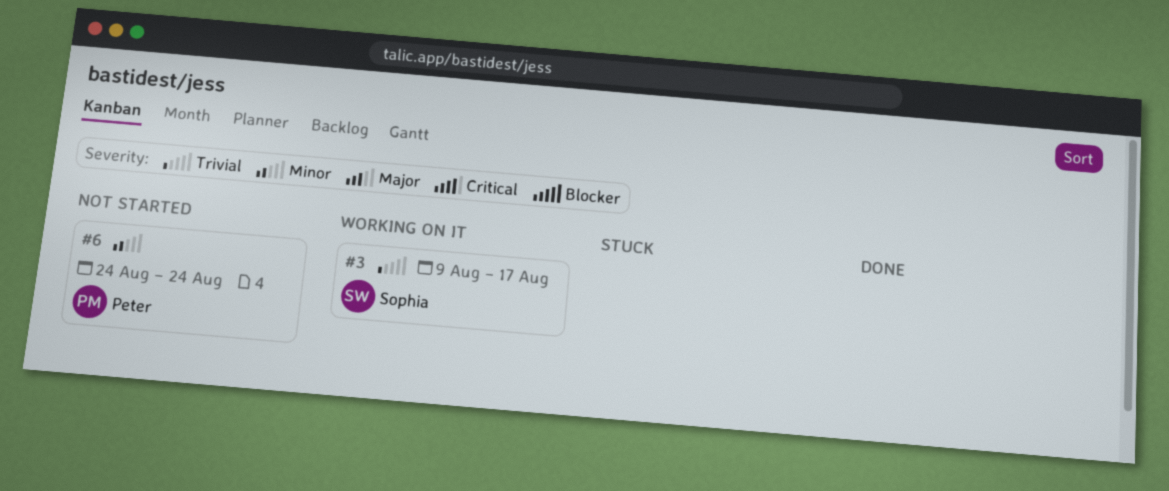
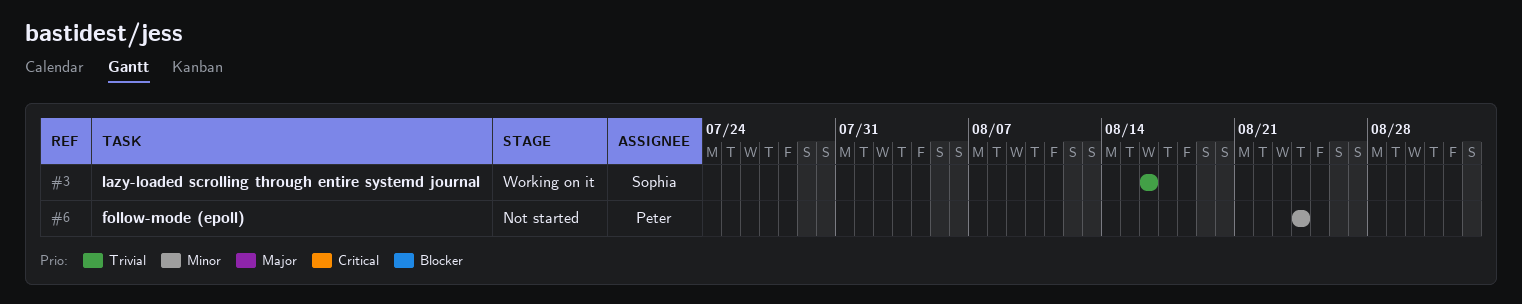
#3, start: Aug 9 -> Aug 16
#3, due: Aug 17 -> Aug 16

